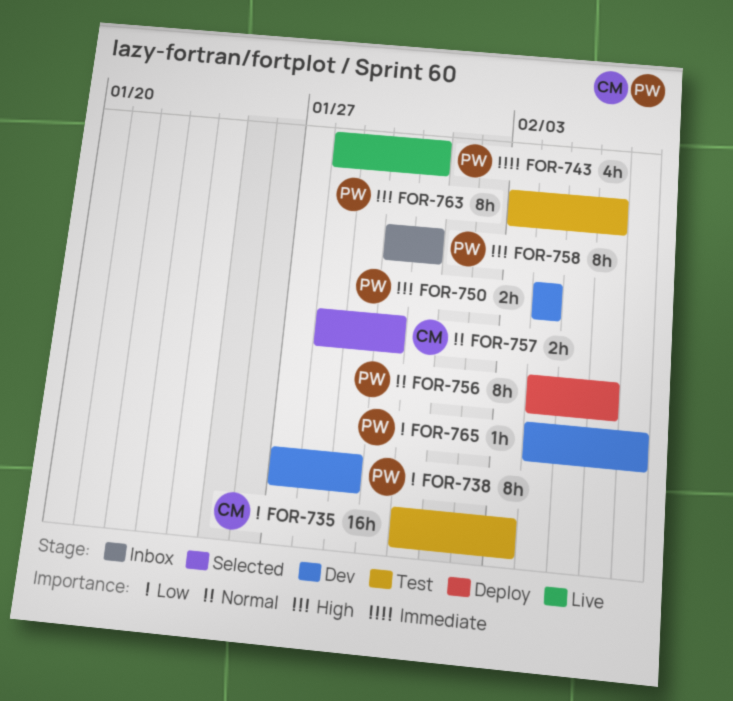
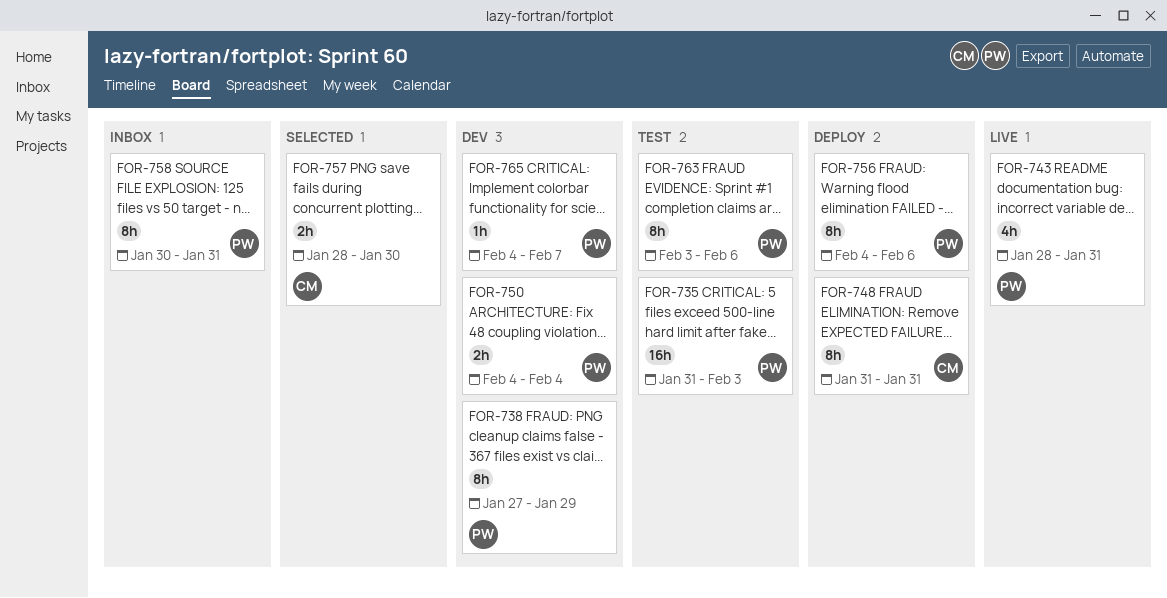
FOR-735, owner: CM -> PW
FOR-748: none -> present

